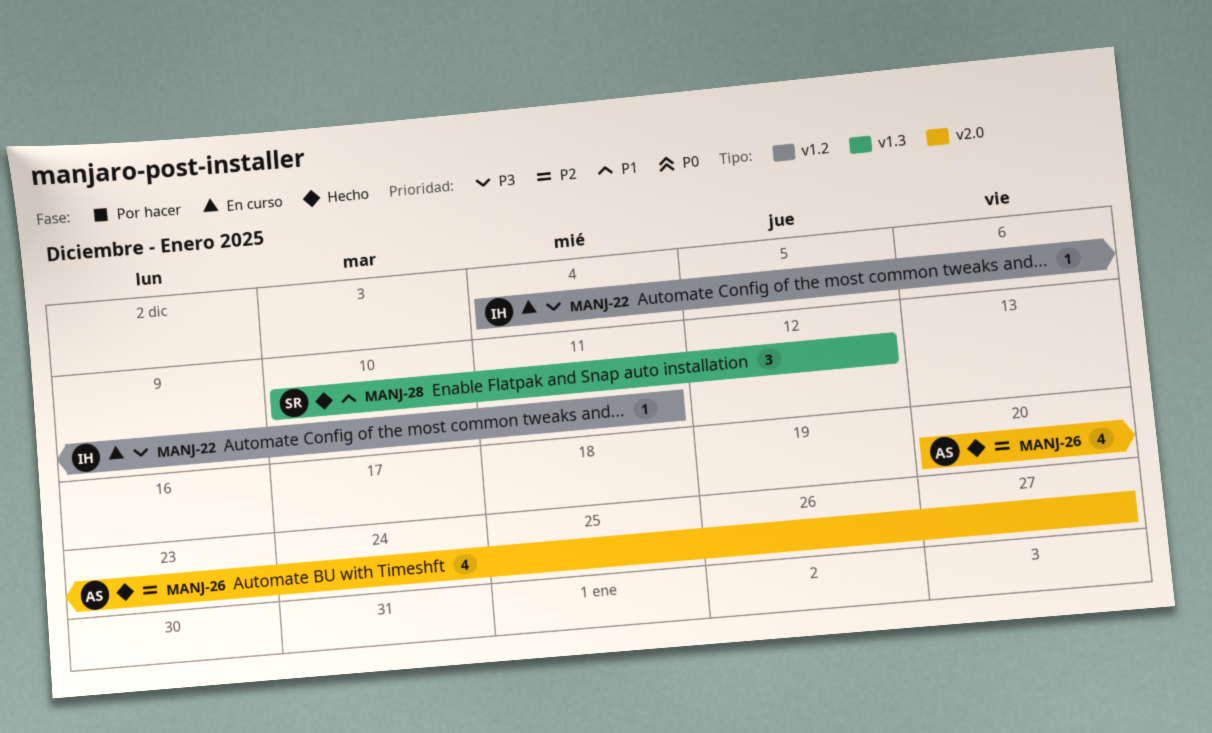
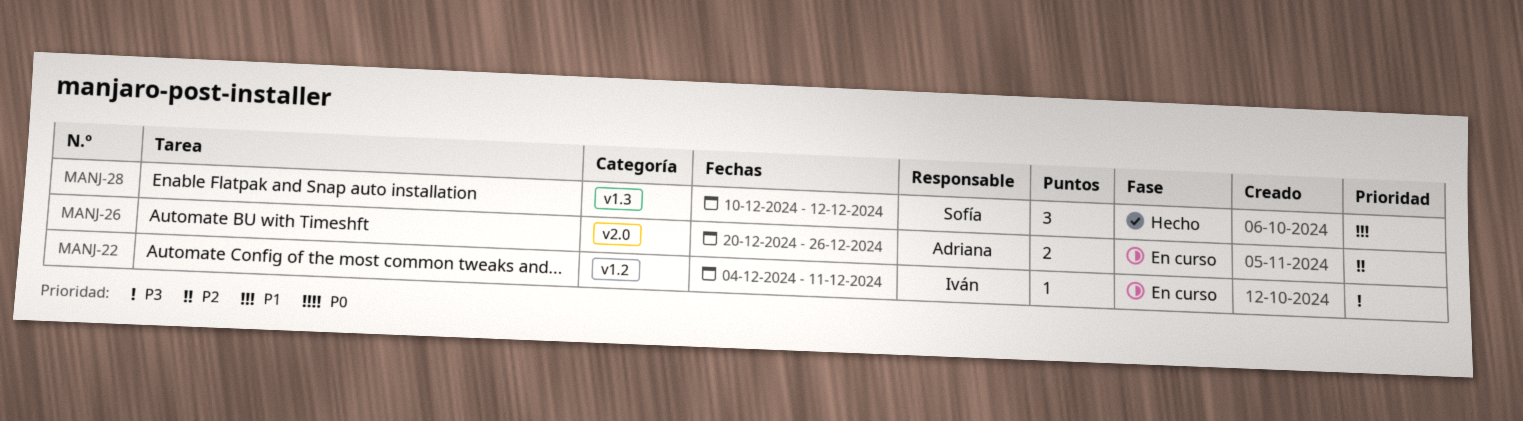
MANJ-26, status: Hecho -> En curso
MANJ-26, estimate: 4 -> 2
MANJ-26, due: Dec 27 -> Dec 26

